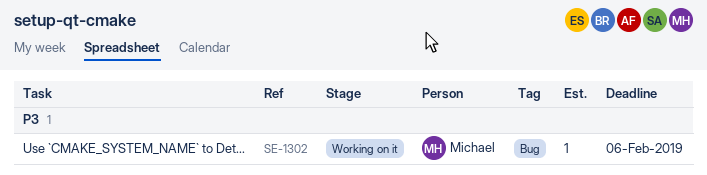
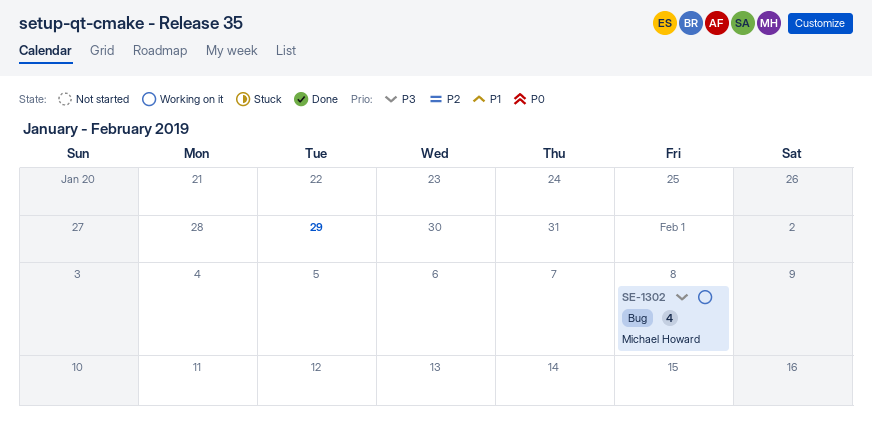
SE-1302, estimate: 1 -> 4
SE-1302, due: Feb 6 -> Feb 8

